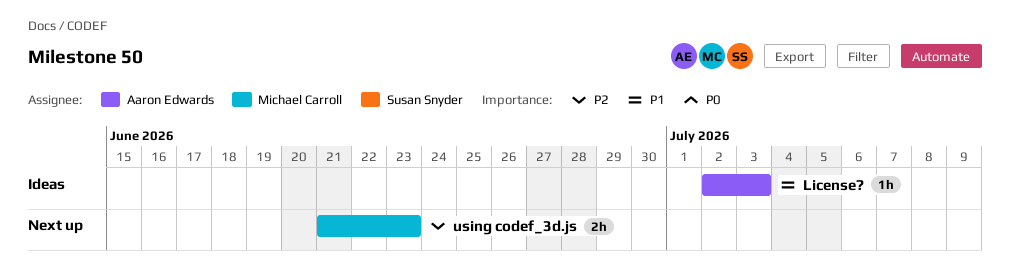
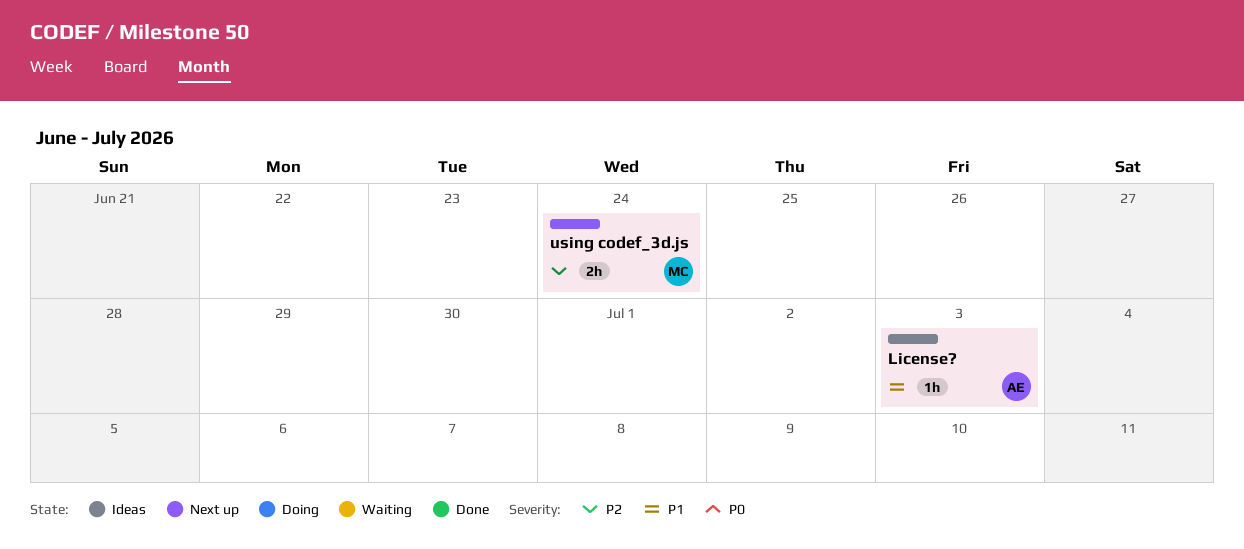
using codef_3d.js, due: Jun 23 -> Jun 24

